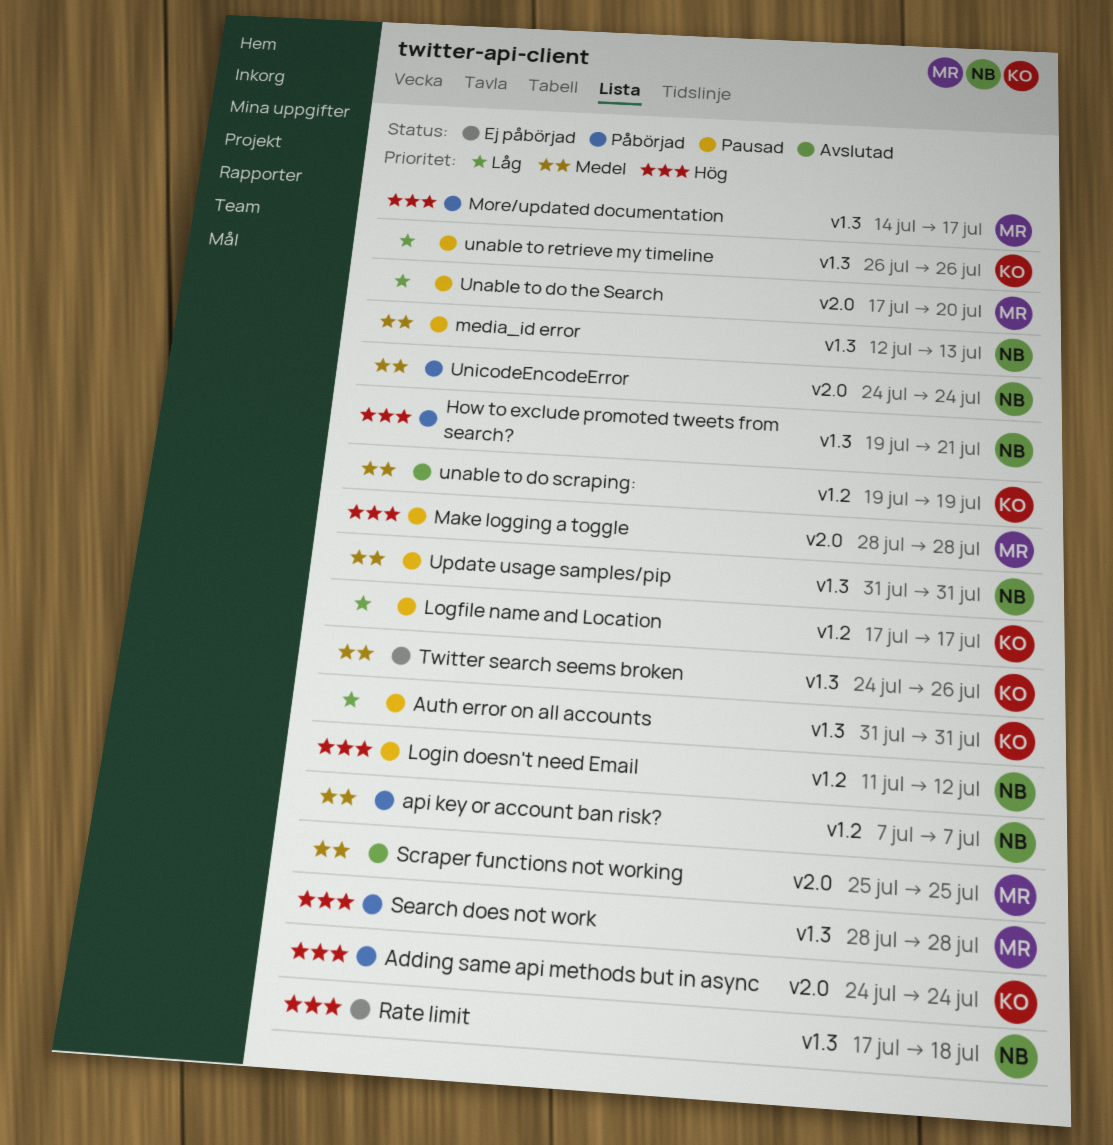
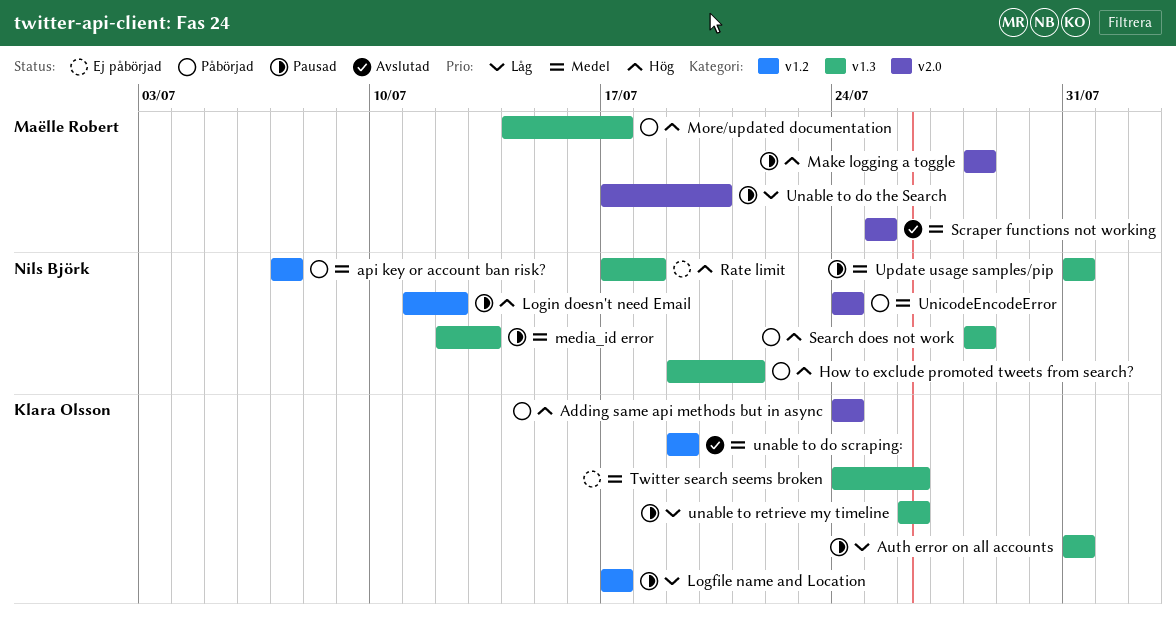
Search does not work, owner: Maëlle Robert -> Nils Björk

